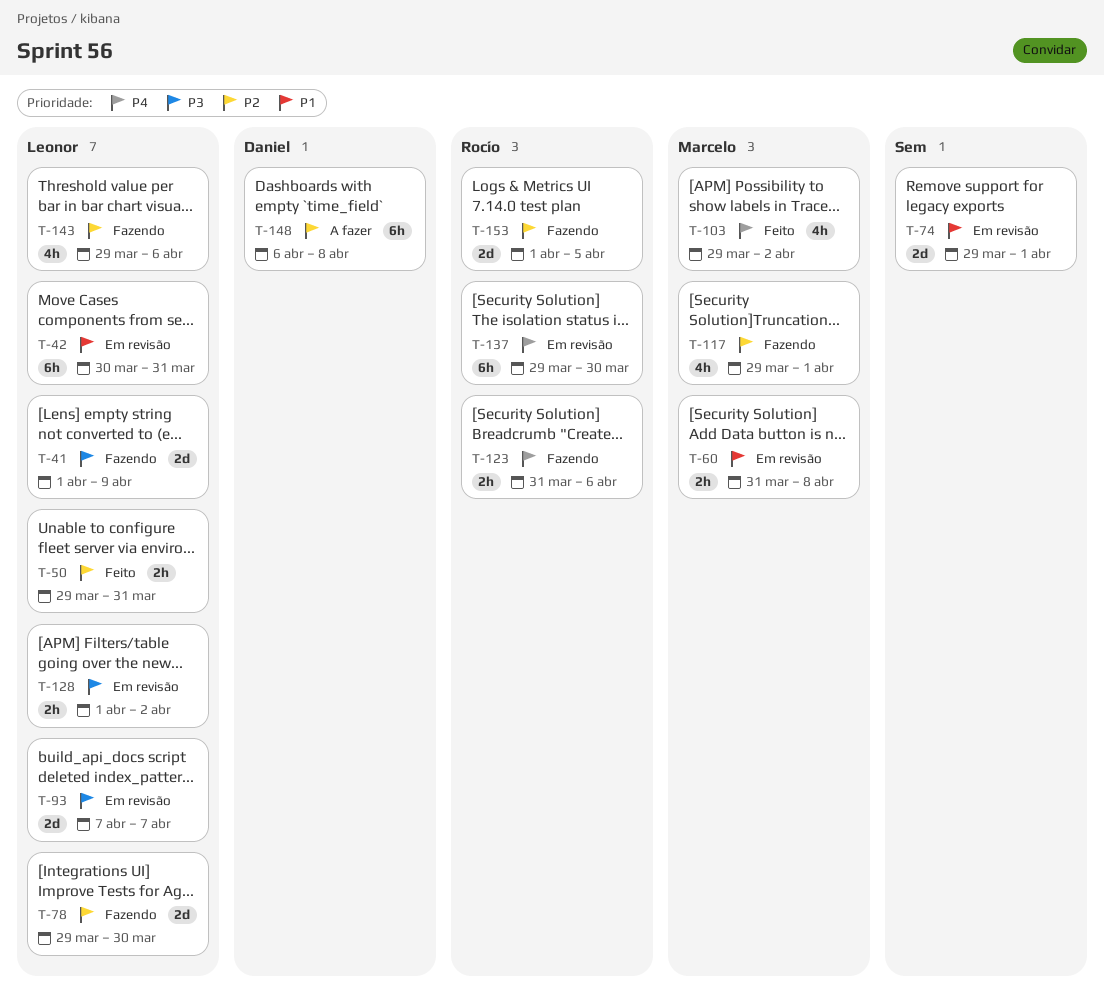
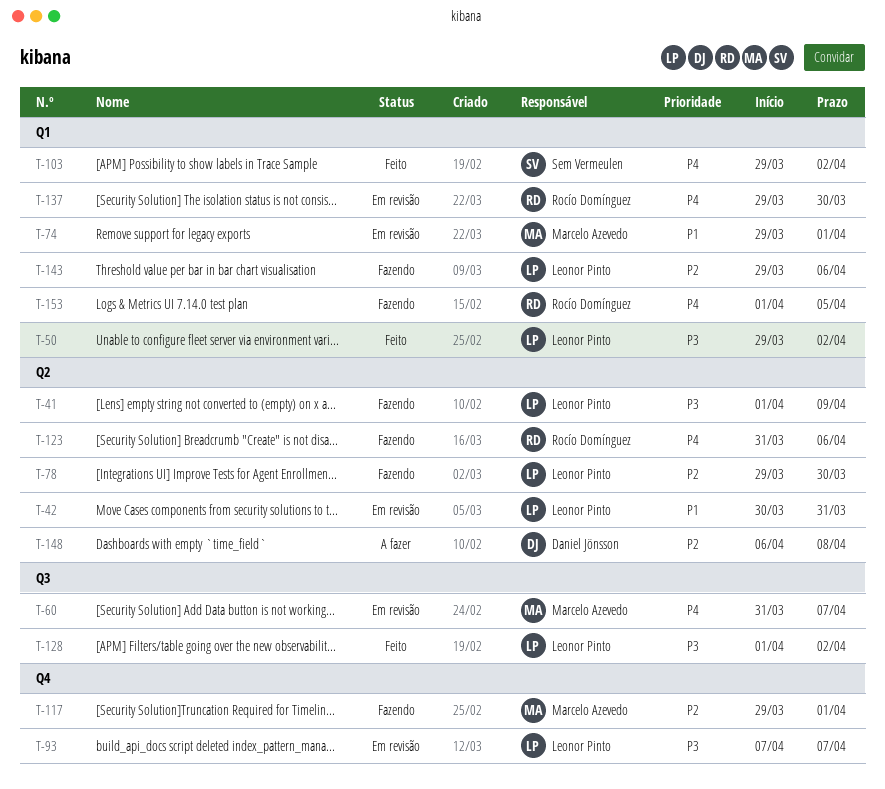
T-50, priority: P2 -> P3
T-50, due: Mar 31 -> Apr 2
T-60, priority: P1 -> P4
T-60, due: Apr 8 -> Apr 7
T-74, owner: Sem Vermeulen -> Marcelo Azevedo
T-103, owner: Marcelo Azevedo -> Sem Vermeulen
T-128, status: Em revisão -> Feito
T-153, priority: P2 -> P4

